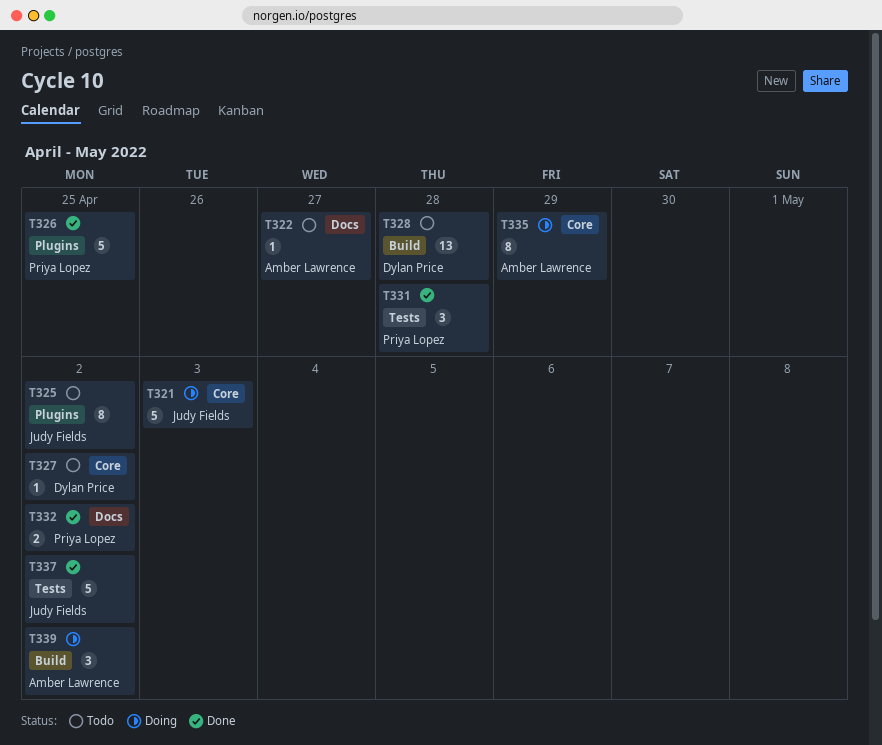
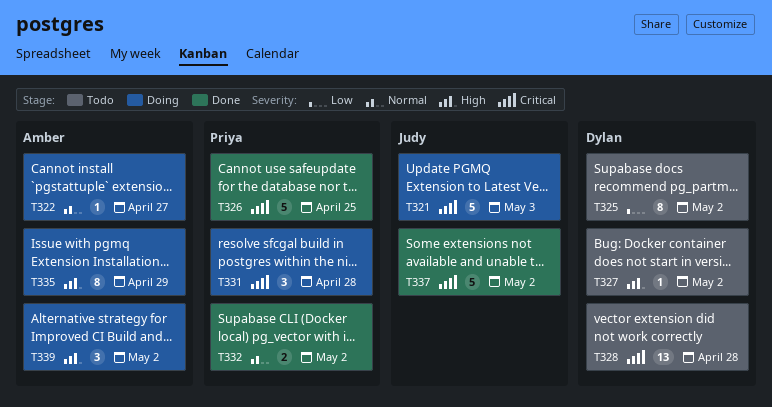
T322, status: Todo -> Doing
T325, owner: Judy Fields -> Dylan Price
T331, status: Done -> Doing

